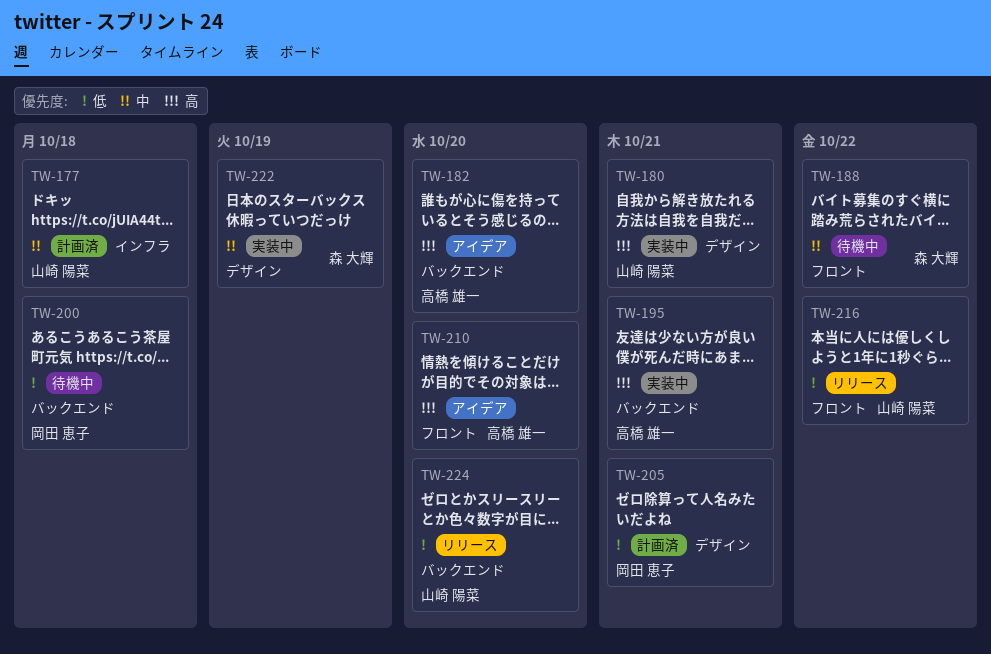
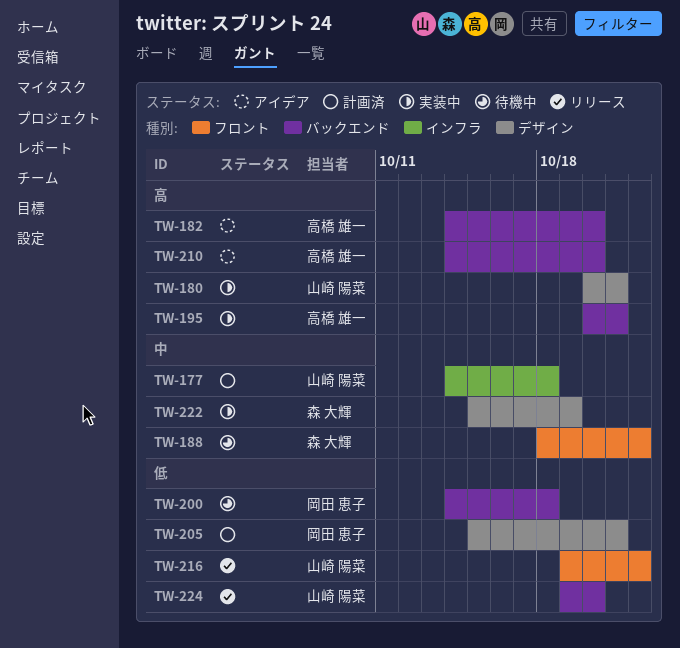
TW-210, label: フロント -> バックエンド

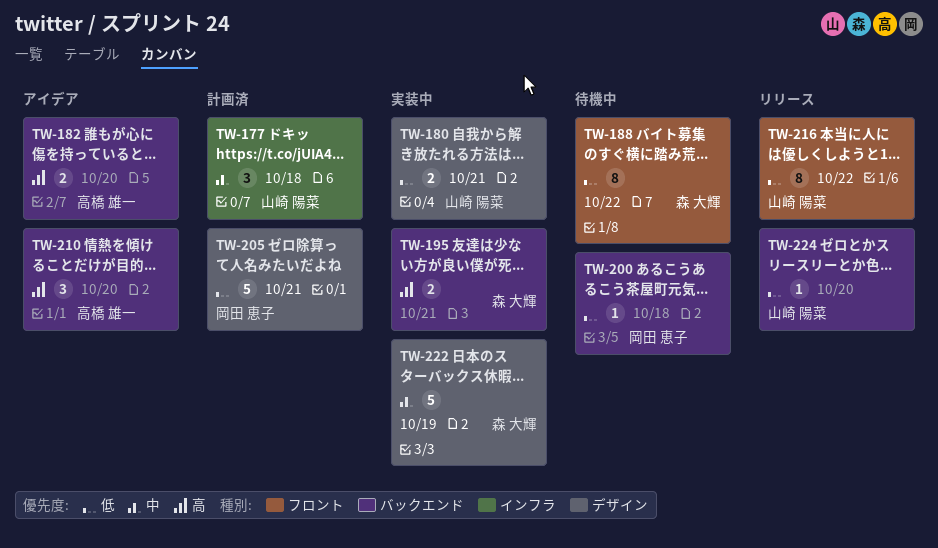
TW-180, priority: 高 -> 低
TW-188, priority: 中 -> 低
TW-195, owner: 高橋 雄一 -> 森 大輝

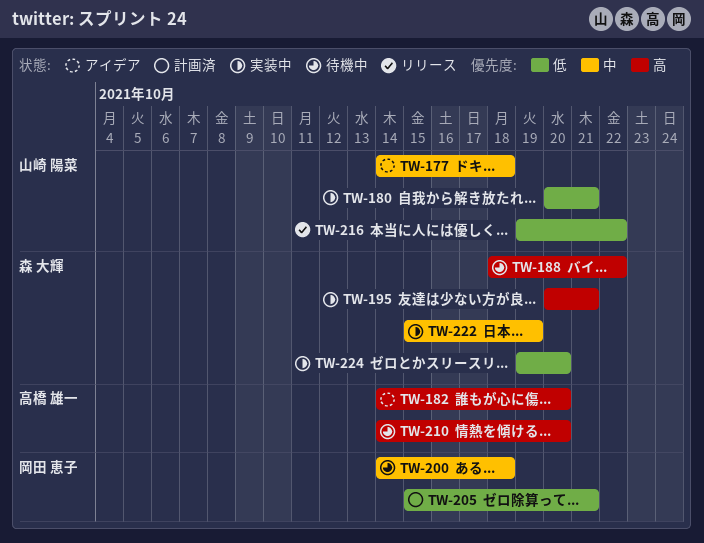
TW-177, status: 計画済 -> アイデア
TW-188, priority: 低 -> 高
TW-200, priority: 低 -> 中
TW-210, status: アイデア -> 待機中
TW-224, status: リリース -> 実装中
TW-224, owner: 山崎 陽菜 -> 森 大輝

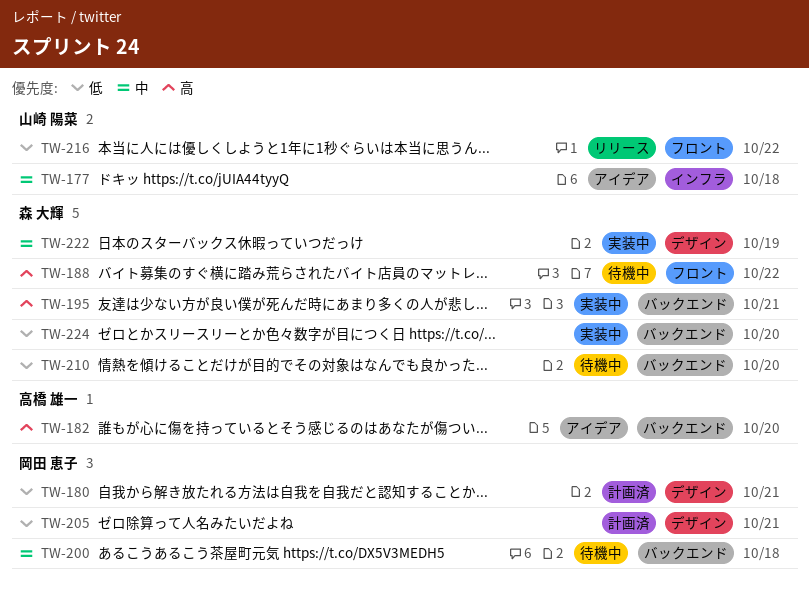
TW-180, status: 実装中 -> 計画済
TW-180, owner: 山崎 陽菜 -> 岡田 恵子
TW-210, owner: 高橋 雄一 -> 森 大輝
TW-210, priority: 高 -> 低

